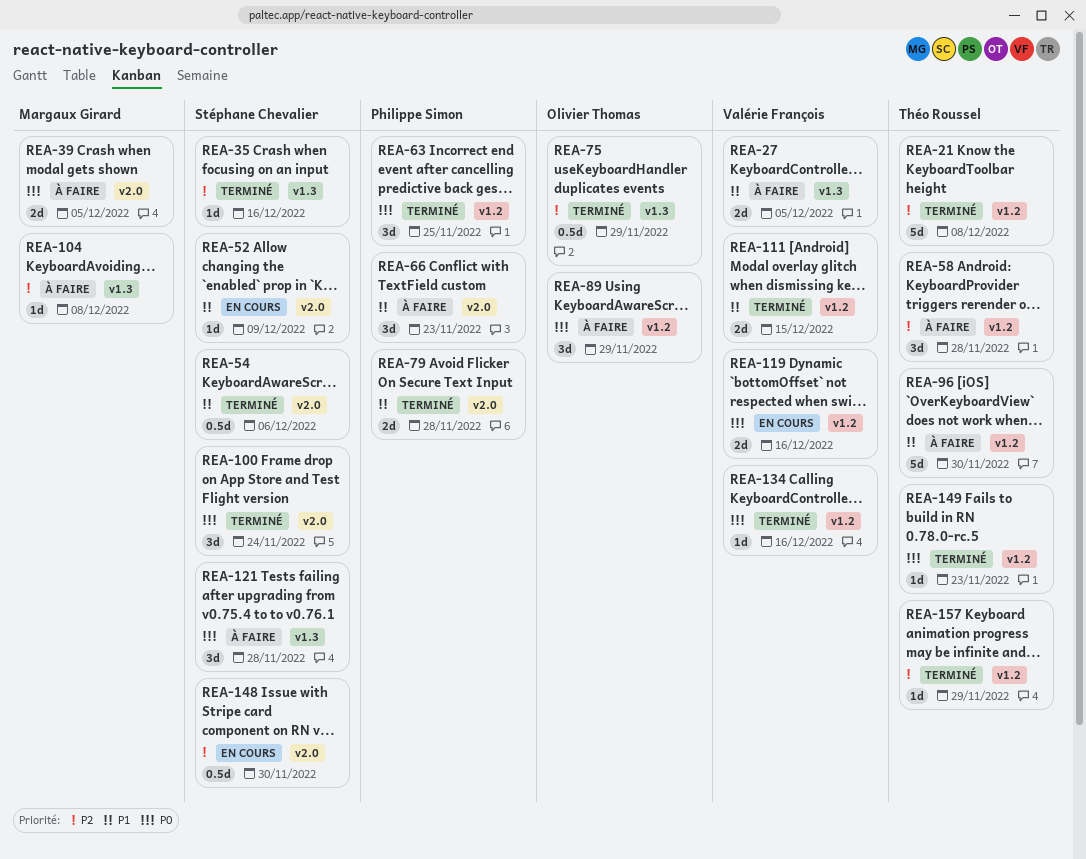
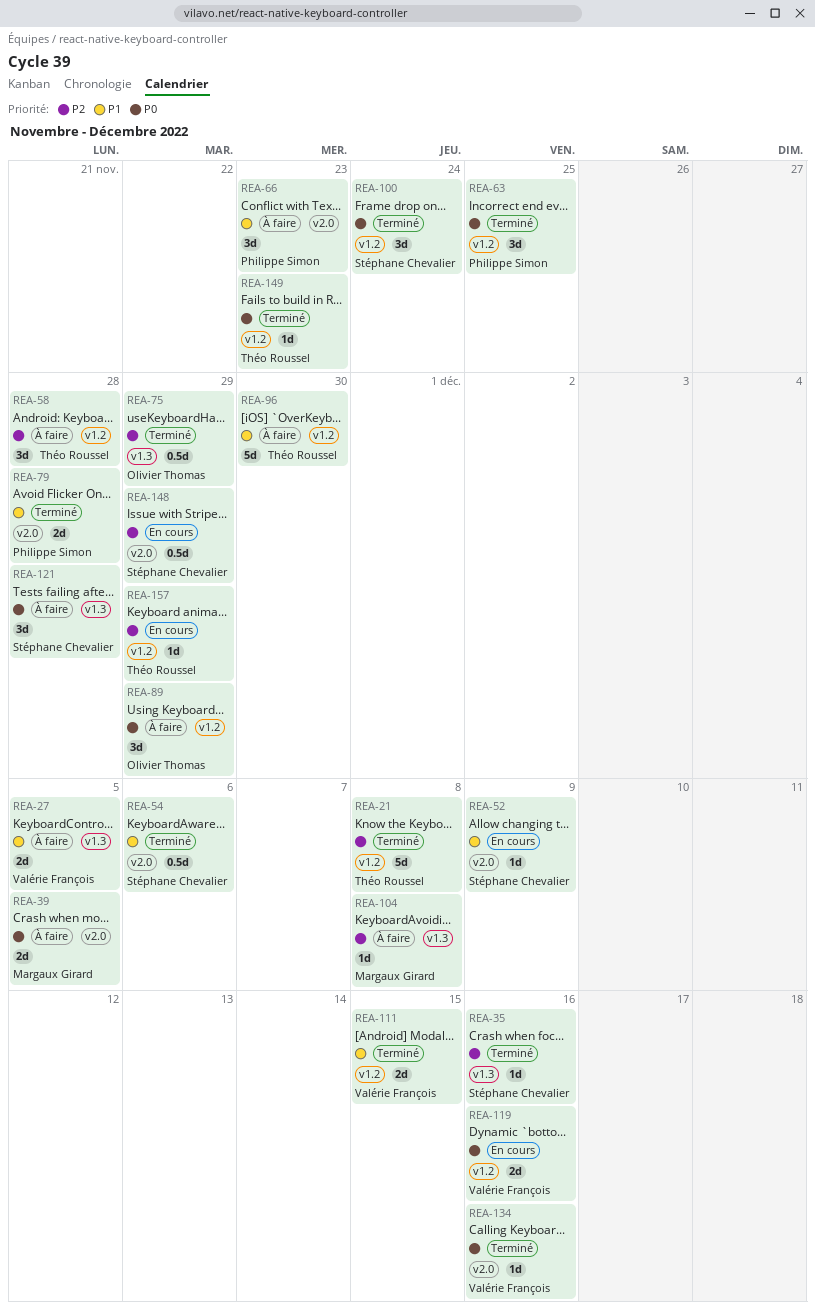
REA-100, label: v2.0 -> v1.2
REA-134, label: v1.2 -> v2.0
REA-148, due: Nov 30 -> Nov 29
REA-157, status: Terminé -> En cours

